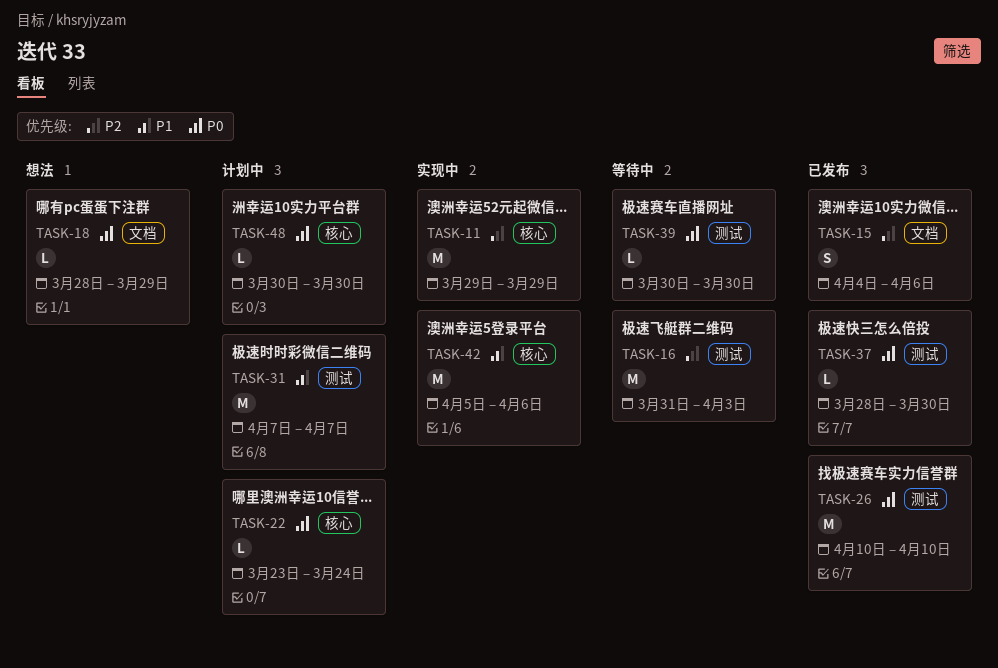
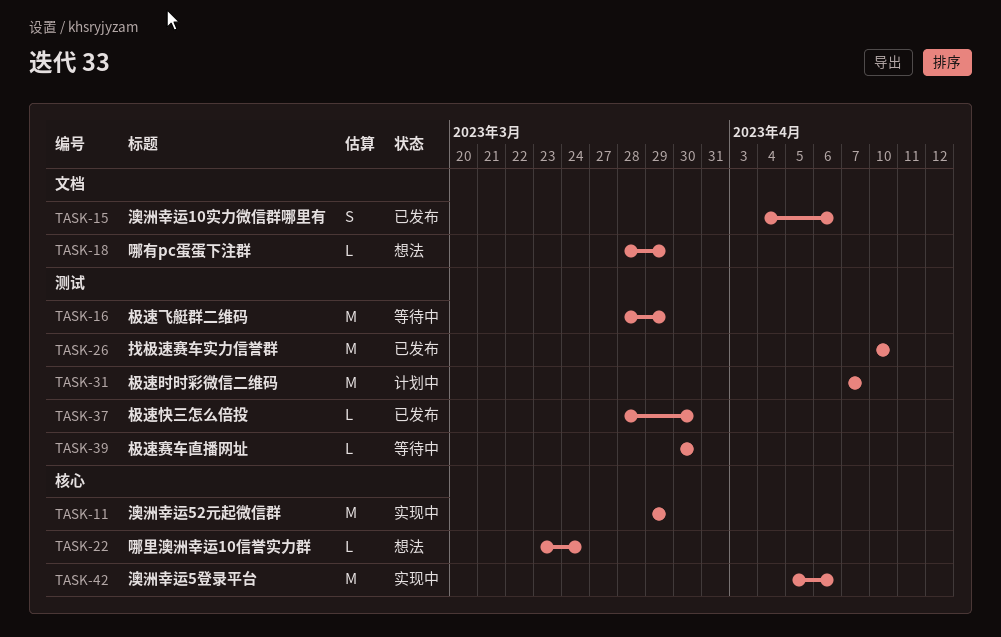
TASK-16, start: Mar 31 -> Mar 28
TASK-16, due: Apr 3 -> Mar 29
TASK-22, status: 计划中 -> 想法
TASK-48: present -> none

